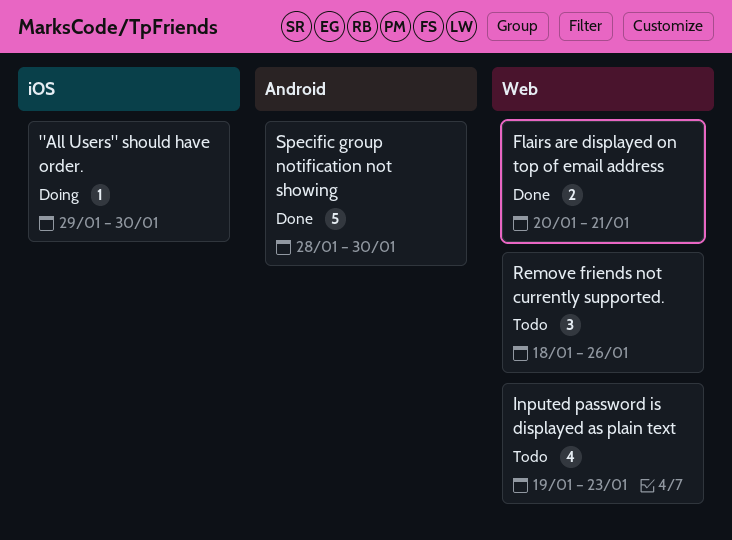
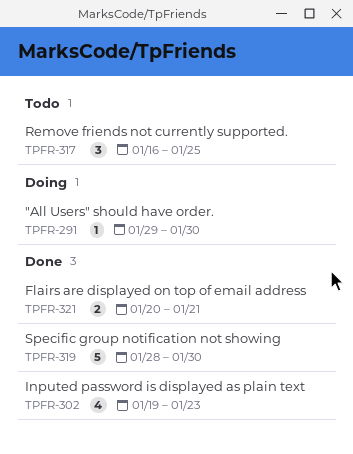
Inputed password is displayed as plain text, status: Todo -> Done
Remove friends not currently supported., start: Jan 18 -> Jan 16
Remove friends not currently supported., due: Jan 26 -> Jan 25

